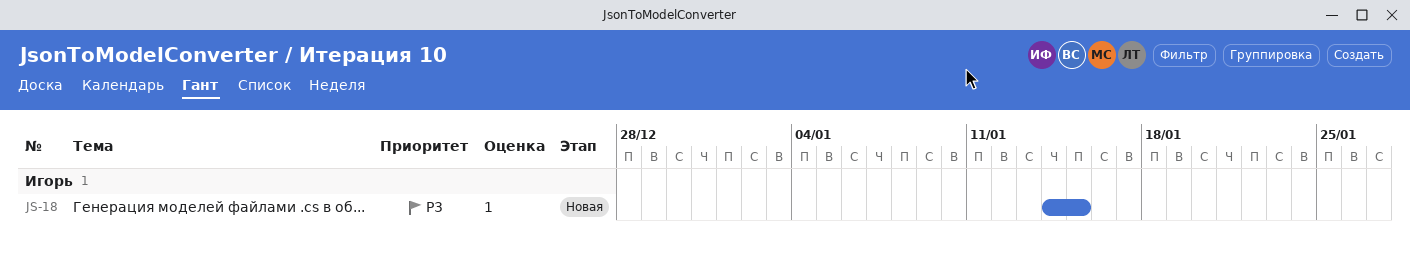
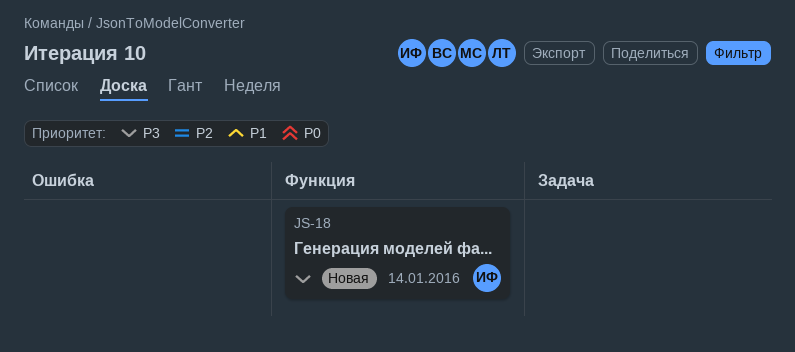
JS-18, due: Jan 15 -> Jan 14

